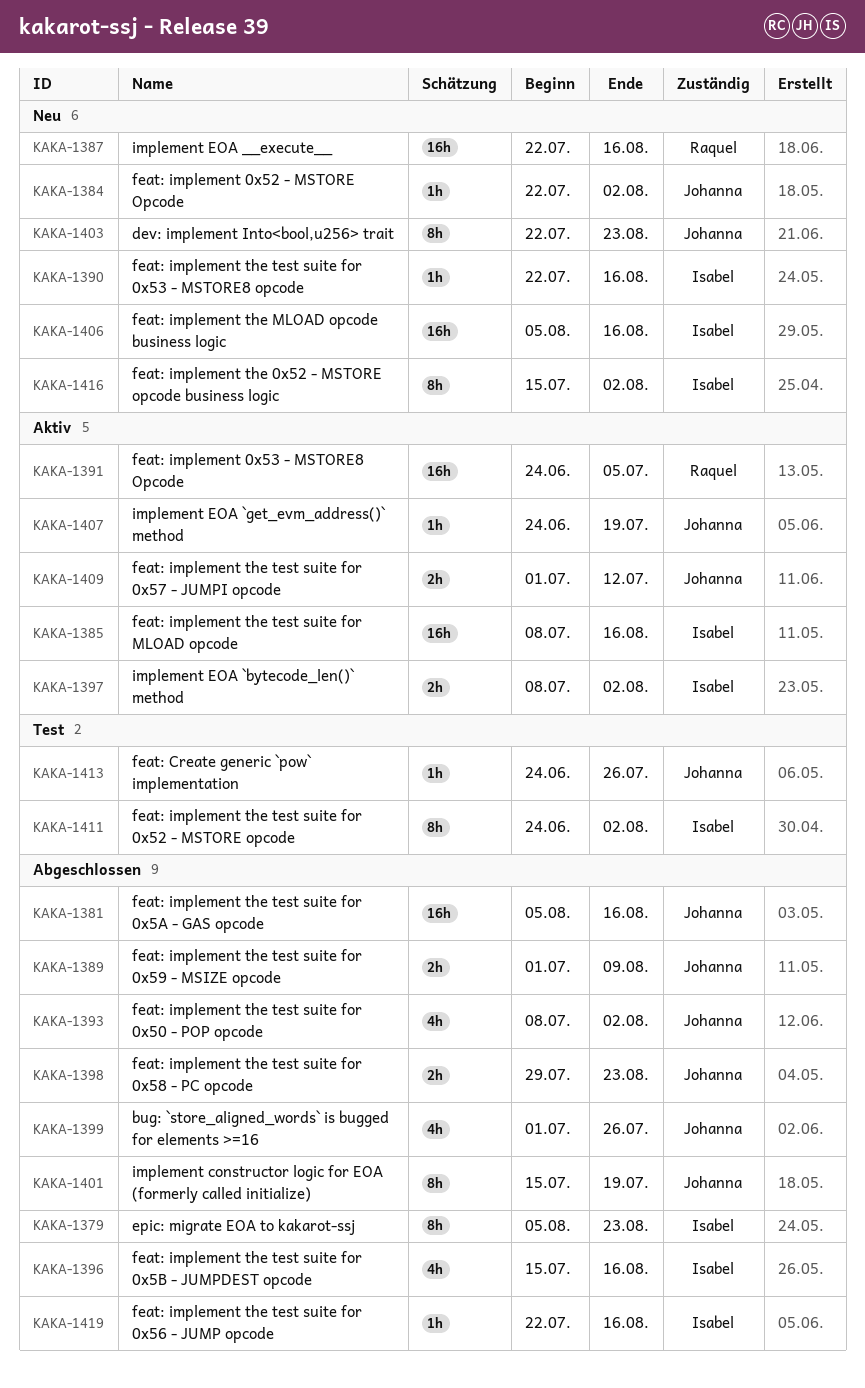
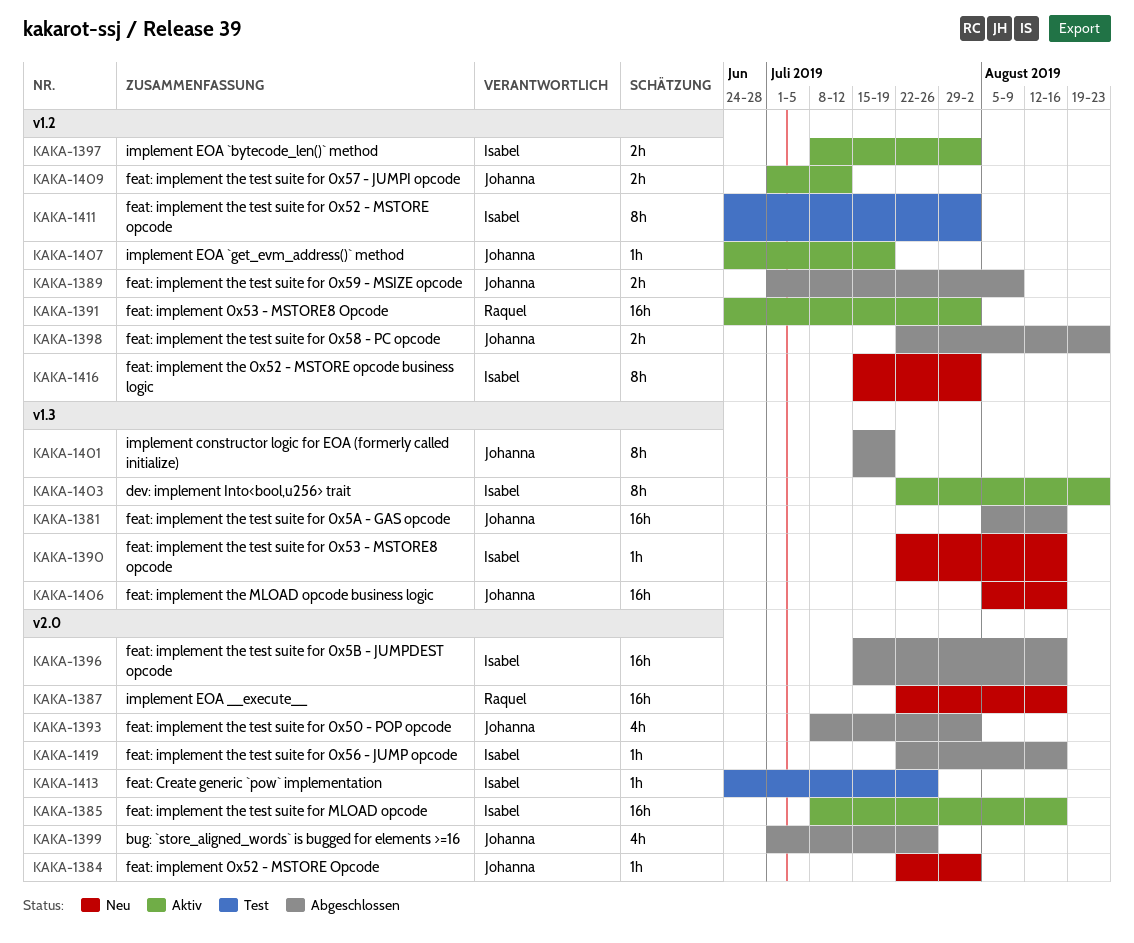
KAKA-1379: present -> none
KAKA-1391, due: Jul 5 -> Aug 2
KAKA-1396, estimate: 4h -> 16h
KAKA-1398, start: Jul 29 -> Jul 22
KAKA-1403, status: Neu -> Aktiv
KAKA-1403, owner: Johanna -> Isabel
KAKA-1406, owner: Isabel -> Johanna
KAKA-1413, owner: Johanna -> Isabel

